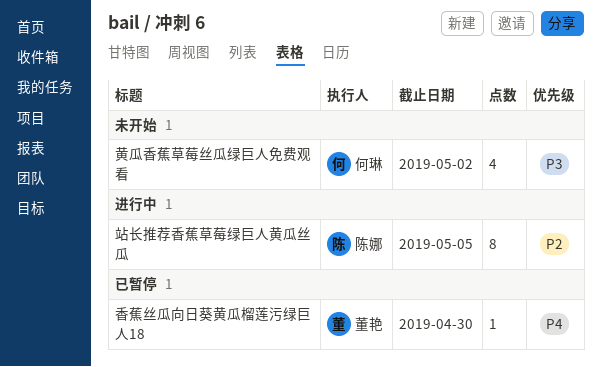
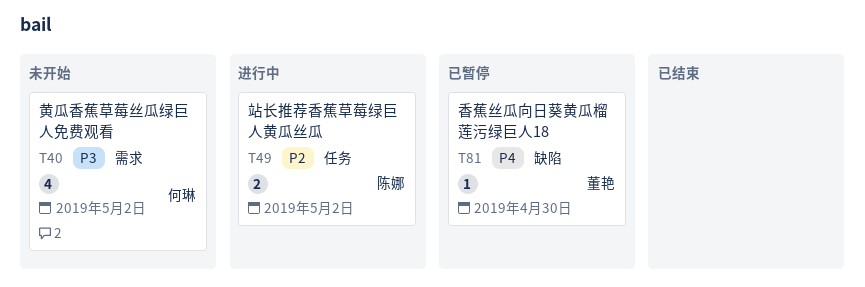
站长推荐香蕉草莓绿巨人黄瓜丝瓜, estimate: 8 -> 2
站长推荐香蕉草莓绿巨人黄瓜丝瓜, due: May 5 -> May 2

